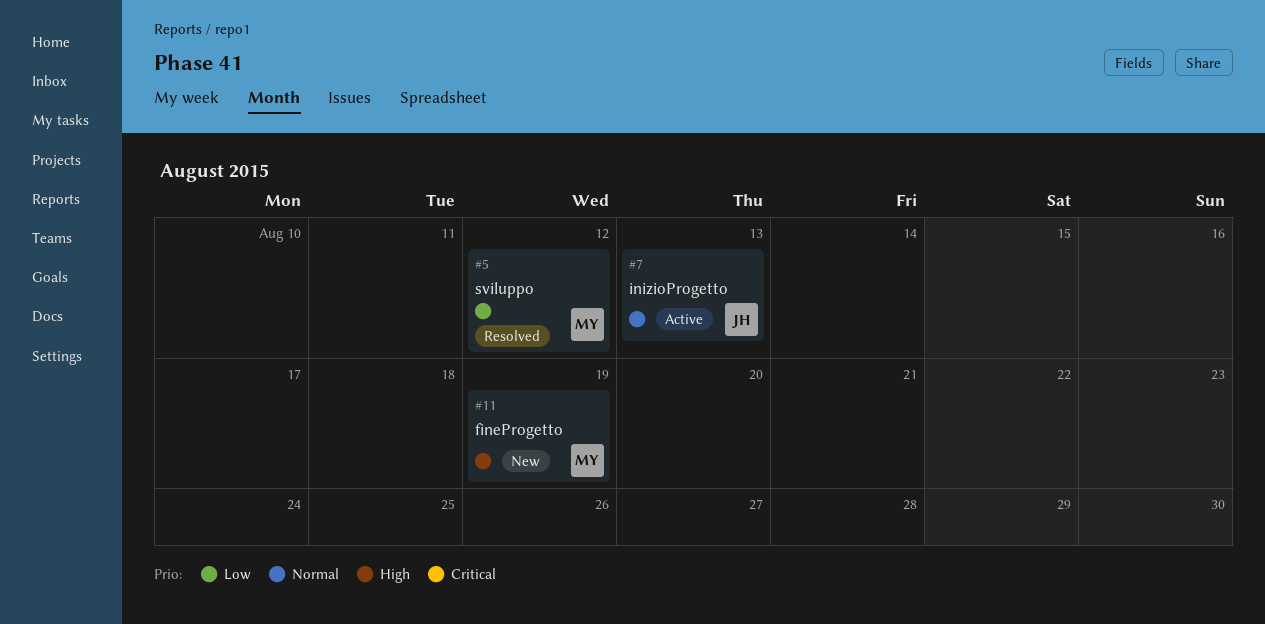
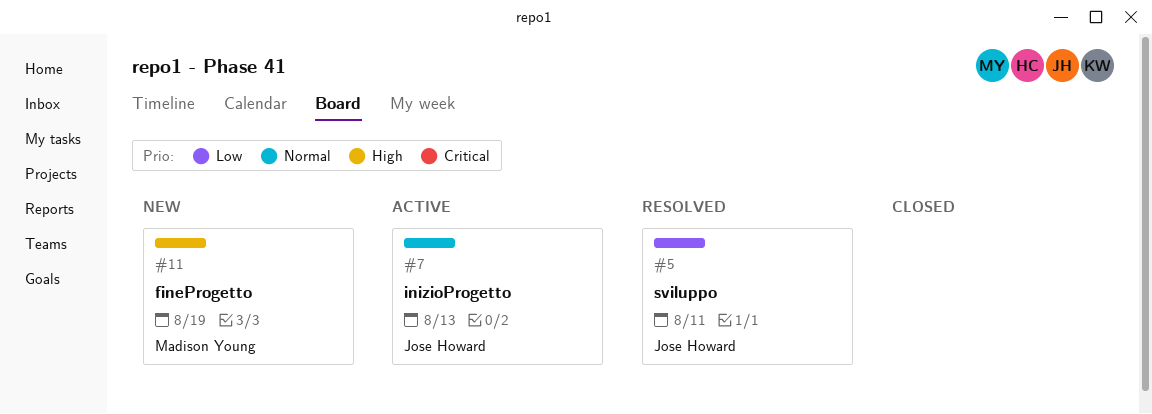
#5, owner: Madison Young -> Jose Howard
#5, due: Aug 12 -> Aug 11

